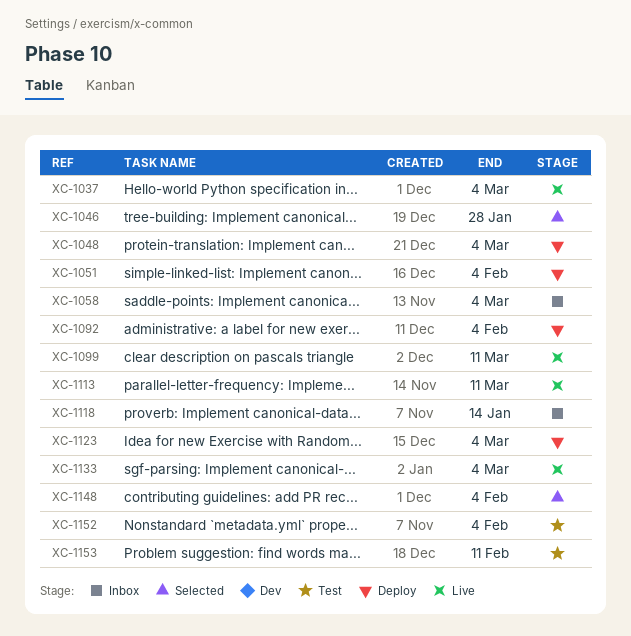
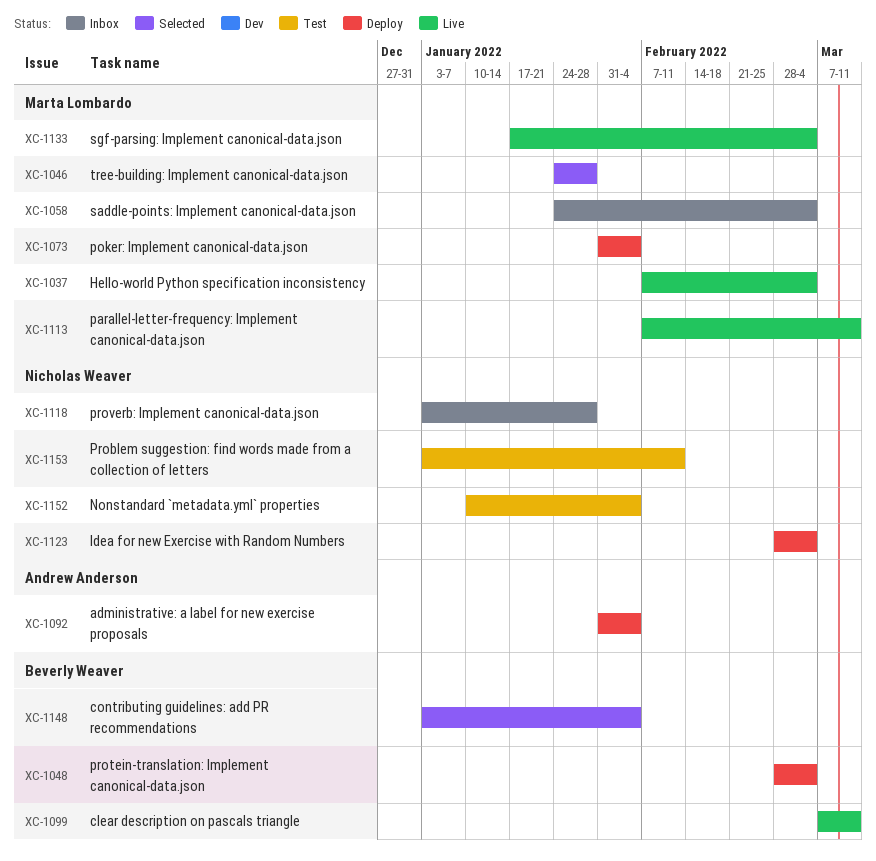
XC-1051: present -> none
XC-1073: none -> present
XC-1118, due: Jan 14 -> Jan 28

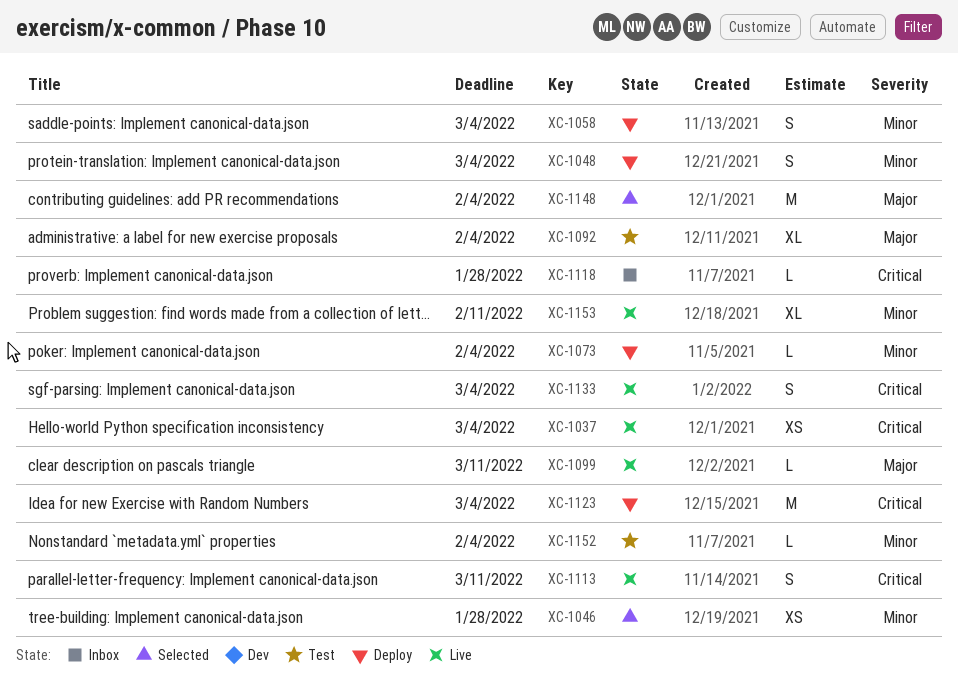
XC-1058, status: Inbox -> Deploy
XC-1092, status: Deploy -> Test
XC-1153, status: Test -> Live

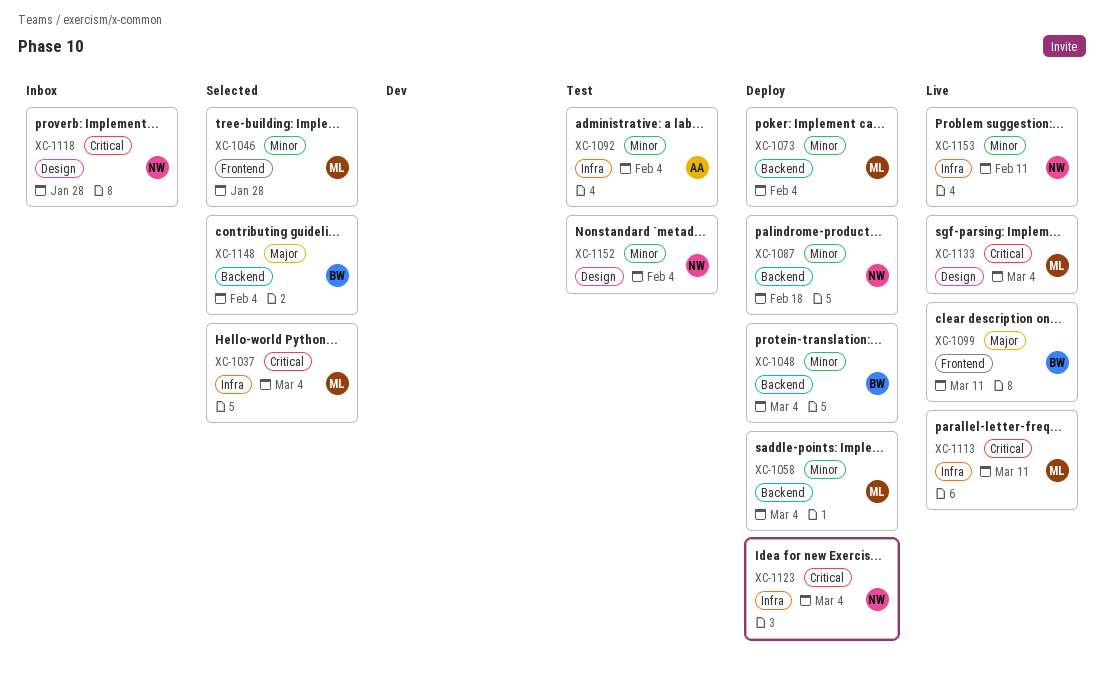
XC-1037, status: Live -> Selected
XC-1087: none -> present
XC-1092, priority: Major -> Minor

